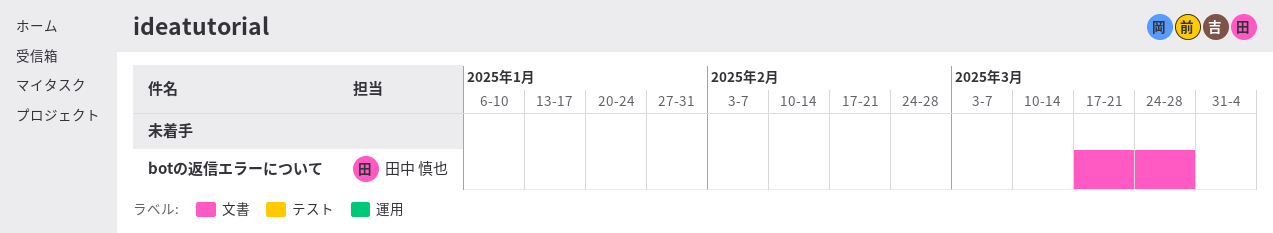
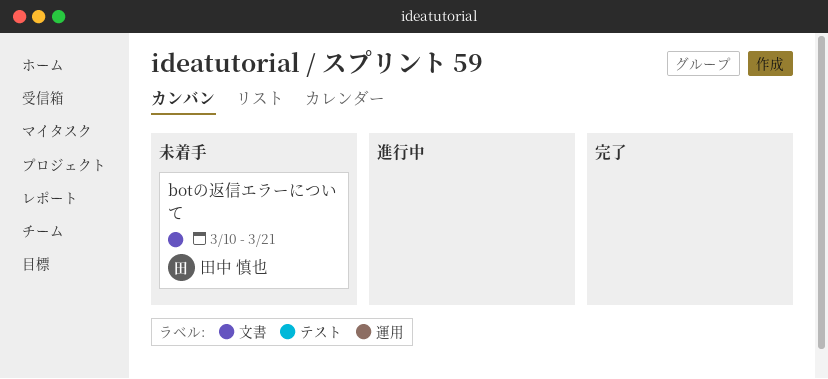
botの返信エラーについて, start: Mar 17 -> Mar 10
botの返信エラーについて, due: Mar 28 -> Mar 21

